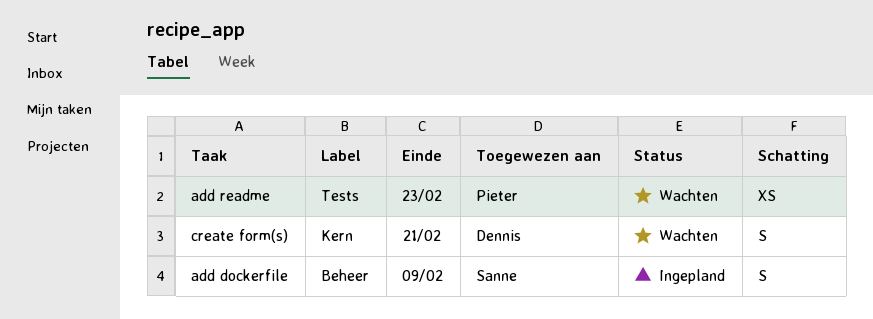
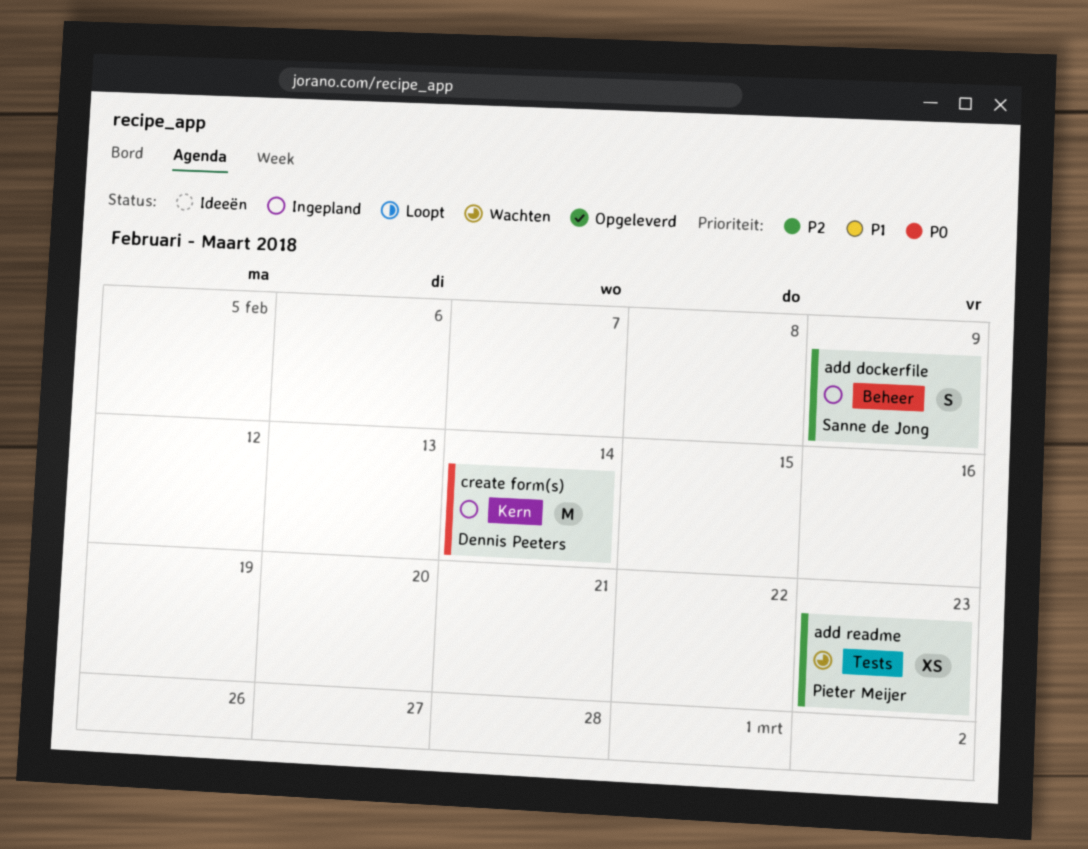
create form(s), status: Wachten -> Ingepland
create form(s), estimate: S -> M
create form(s), due: Feb 21 -> Feb 14

